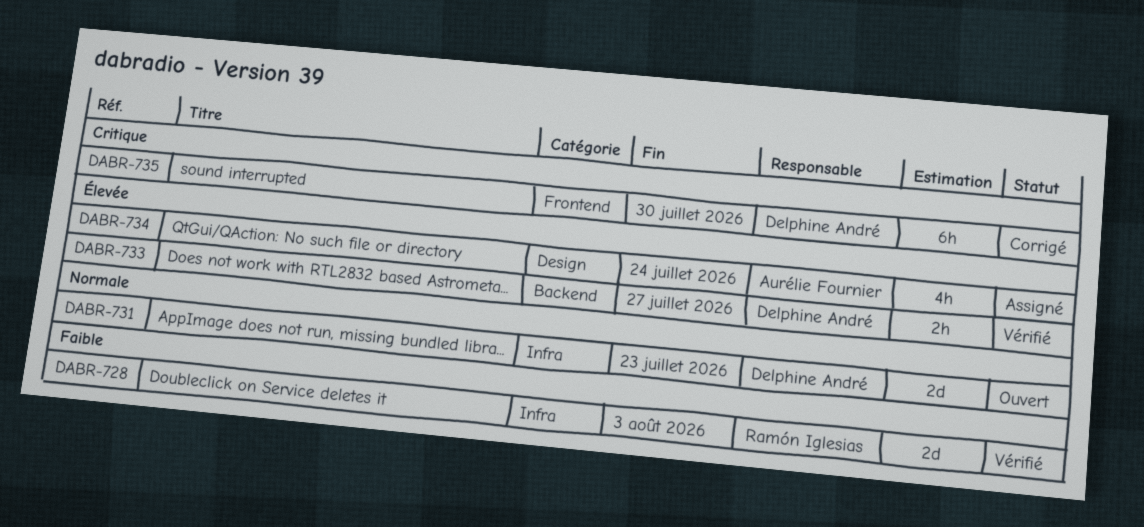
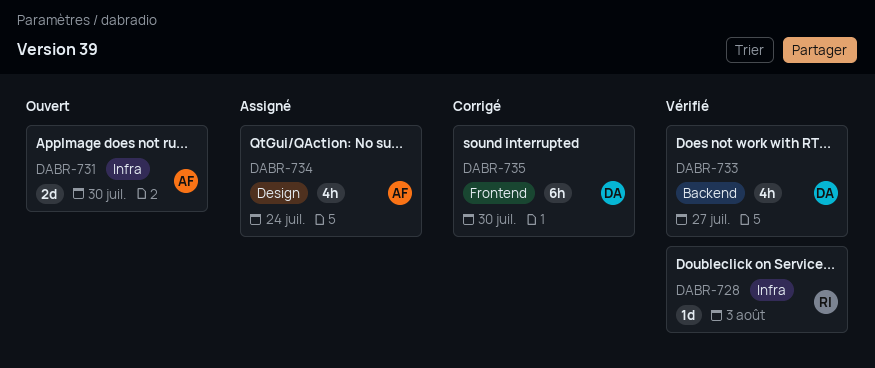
DABR-728, estimate: 2d -> 1d
DABR-731, owner: Delphine André -> Aurélie Fournier
DABR-731, due: Jul 23 -> Jul 30
DABR-733, estimate: 2h -> 4h

